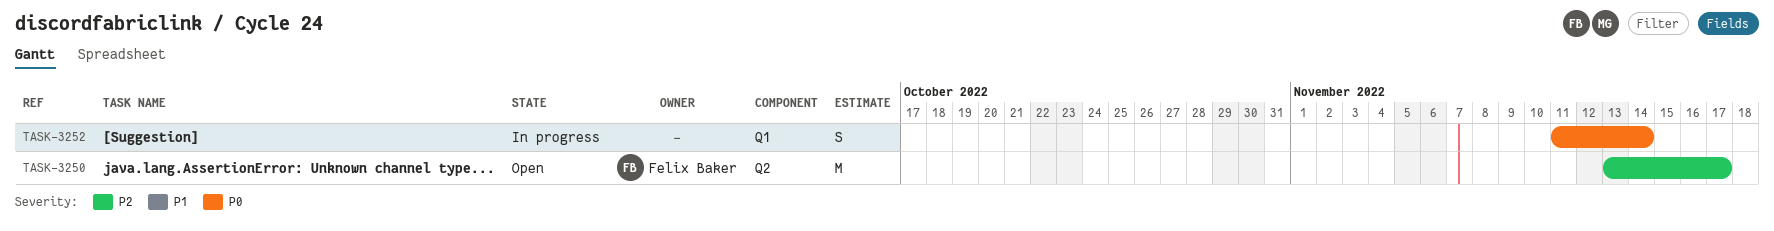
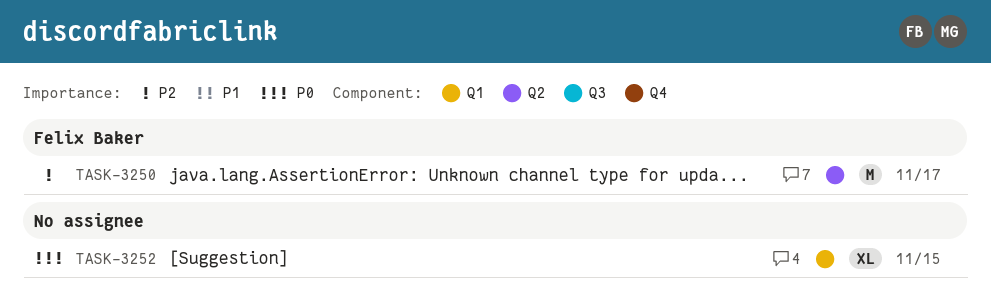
TASK-3252, estimate: S -> XL
TASK-3252, due: Nov 14 -> Nov 15

